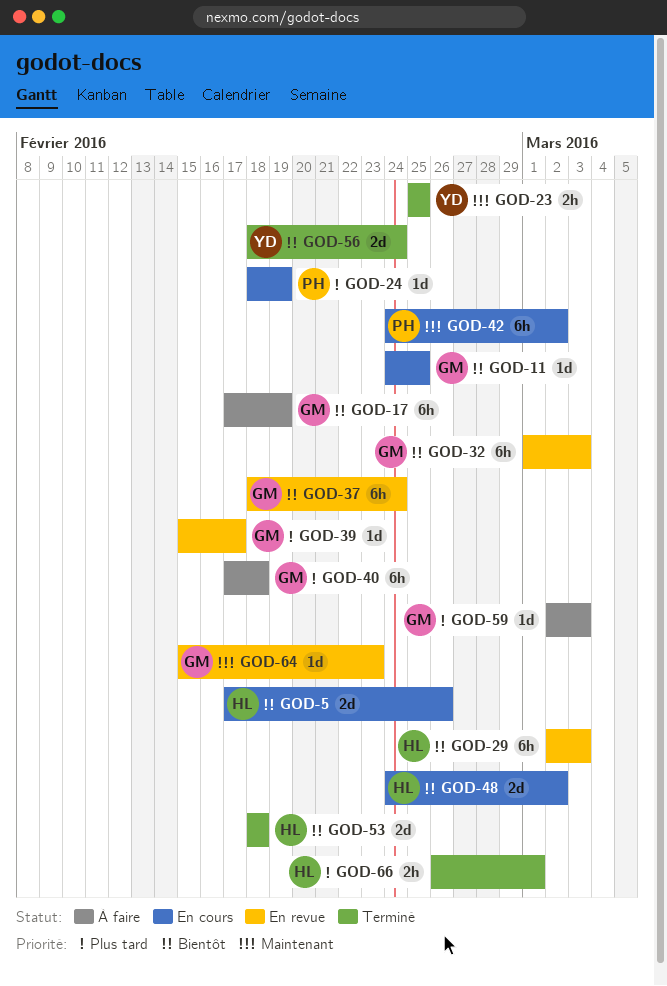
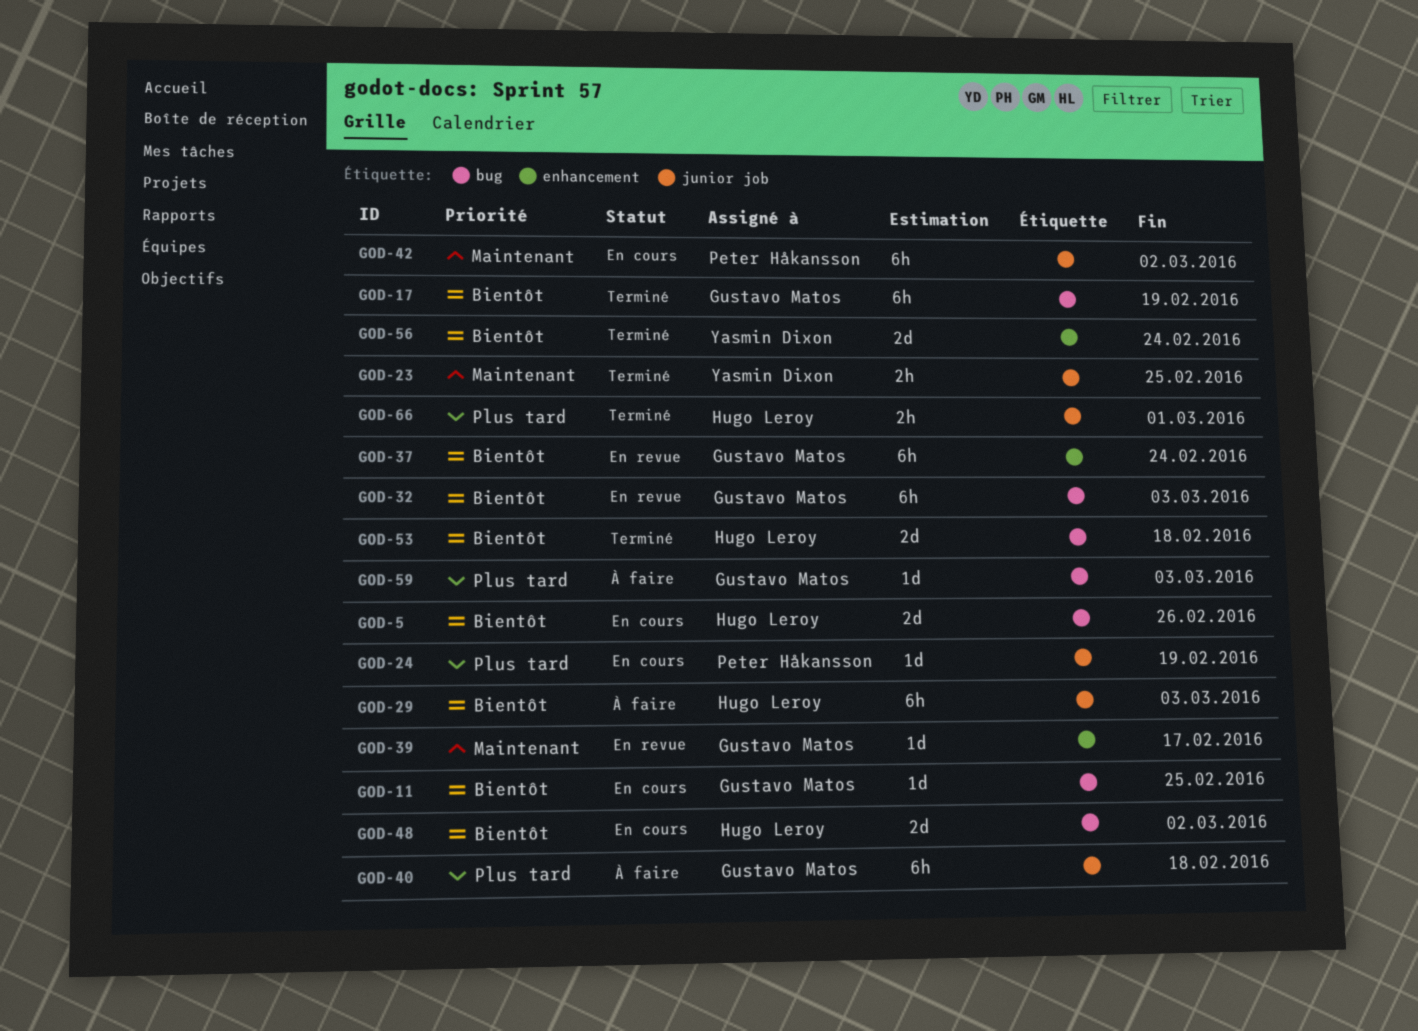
GOD-17, status: À faire -> Terminé
GOD-29, status: En revue -> À faire
GOD-39, priority: Plus tard -> Maintenant
GOD-64: present -> none

